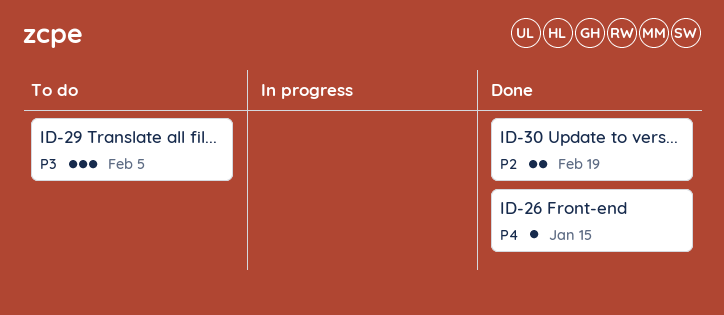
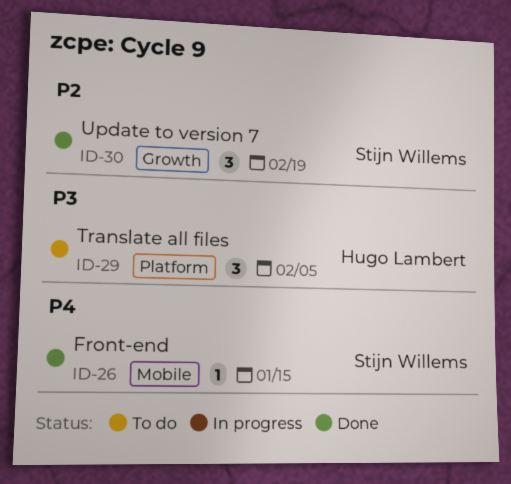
ID-30, estimate: 2 -> 3

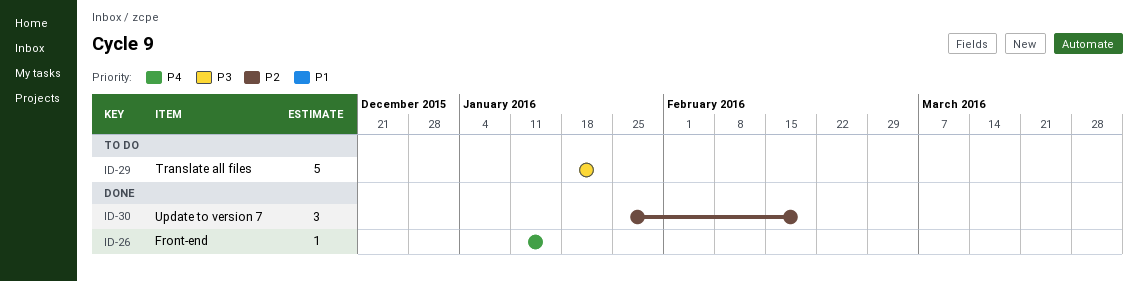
ID-29, estimate: 3 -> 5
ID-29, due: Feb 5 -> Jan 22

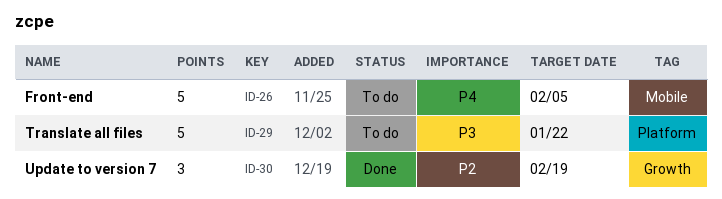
ID-26, status: Done -> To do
ID-26, estimate: 1 -> 5
ID-26, due: Jan 15 -> Feb 5

